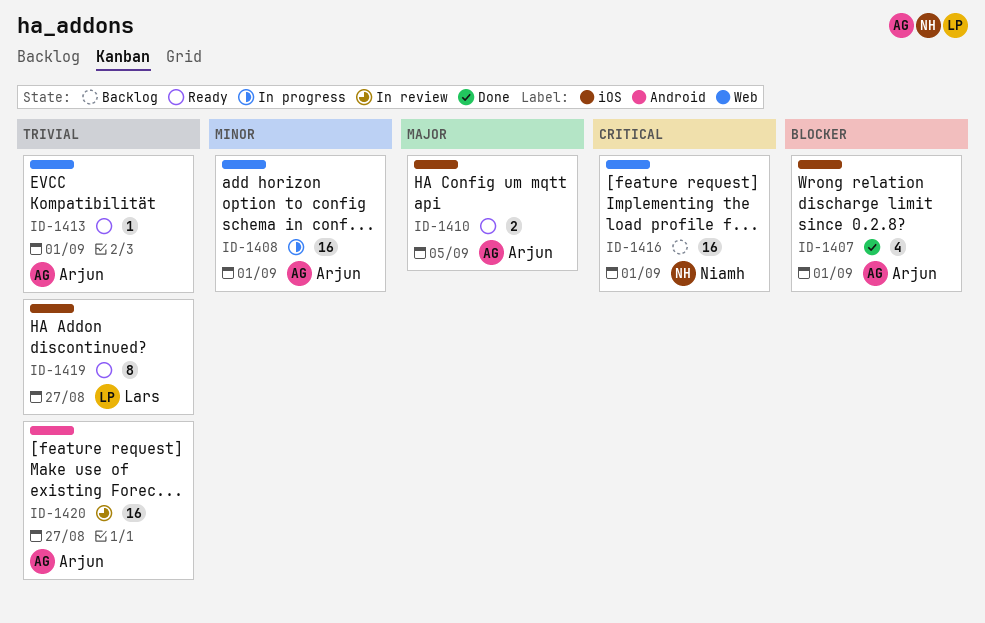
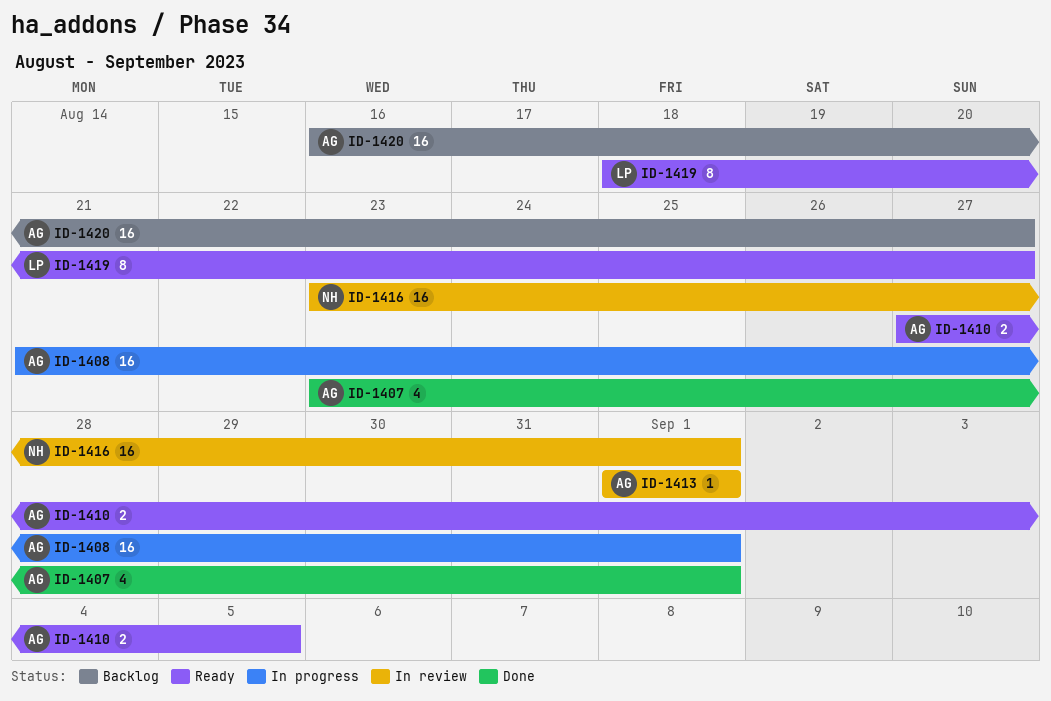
ID-1413, status: Ready -> In review
ID-1416, status: Backlog -> In review
ID-1420, status: In review -> Backlog

